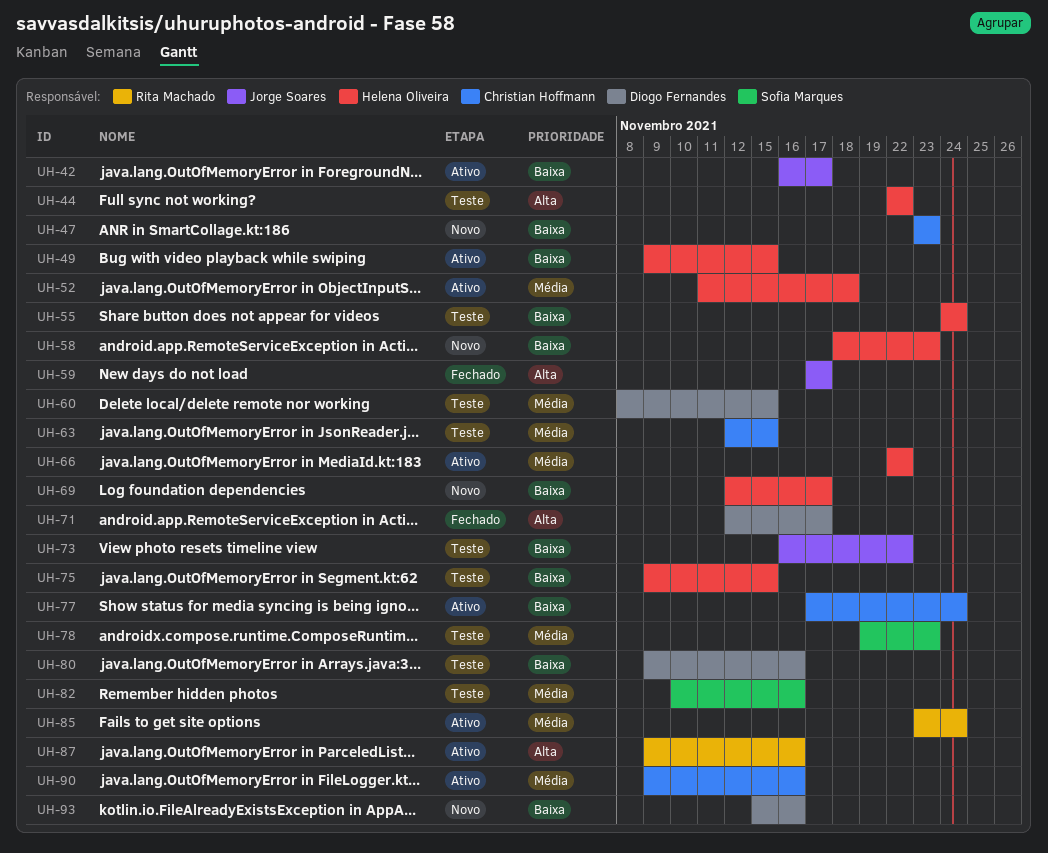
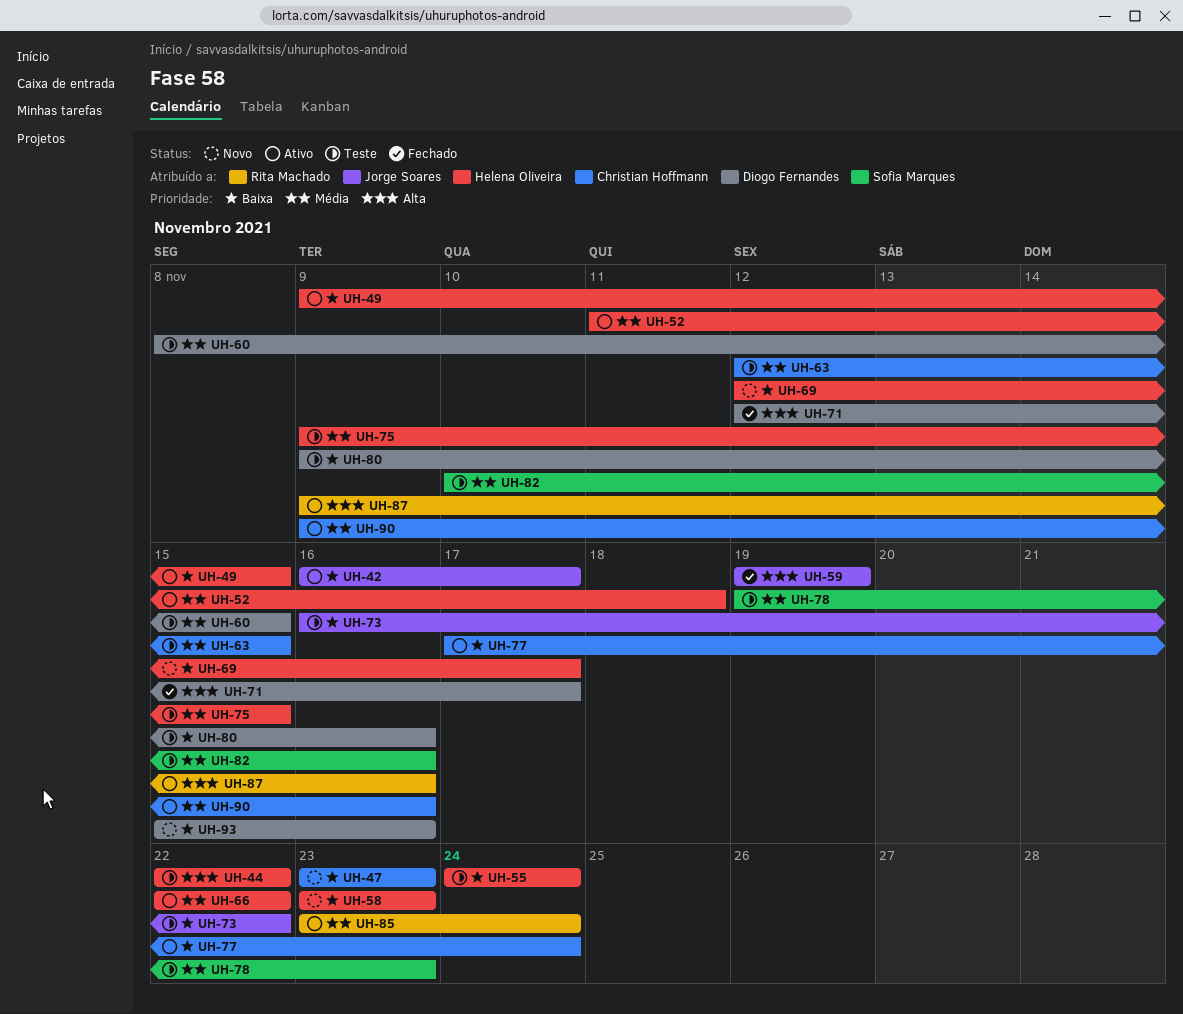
UH-58, start: Nov 18 -> Nov 23
UH-59, start: Nov 17 -> Nov 19
UH-59, due: Nov 17 -> Nov 19
UH-75, priority: Baixa -> Média

